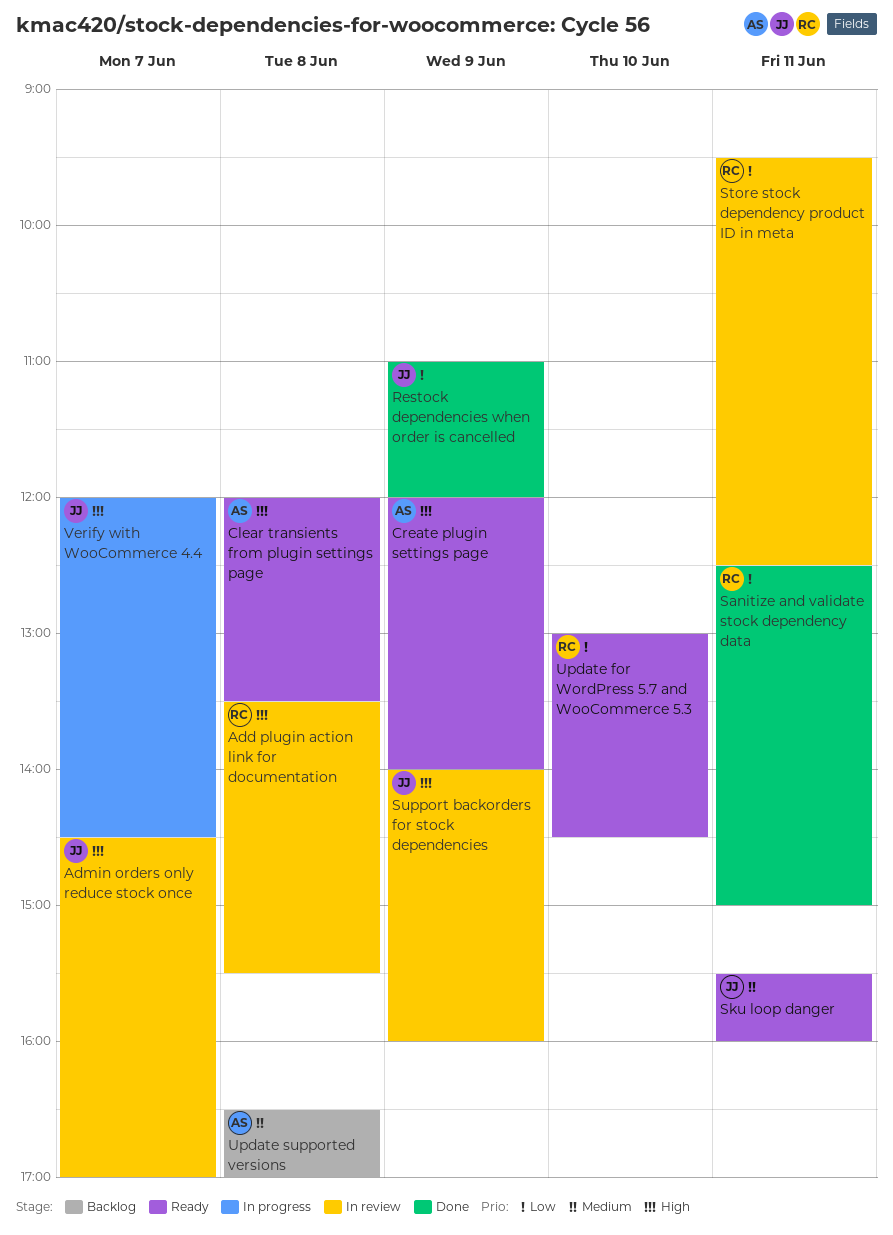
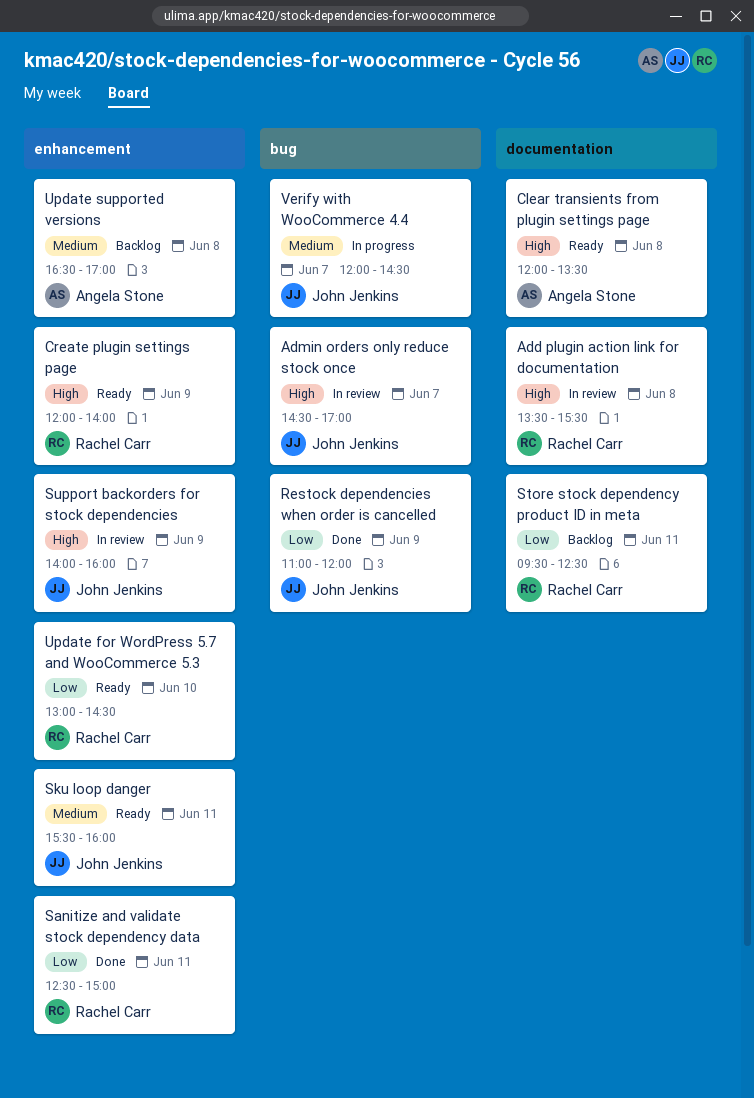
Create plugin settings page, owner: Angela Stone -> Rachel Carr
Store stock dependency product ID in meta, status: In review -> Backlog
Verify with WooCommerce 4.4, priority: High -> Medium

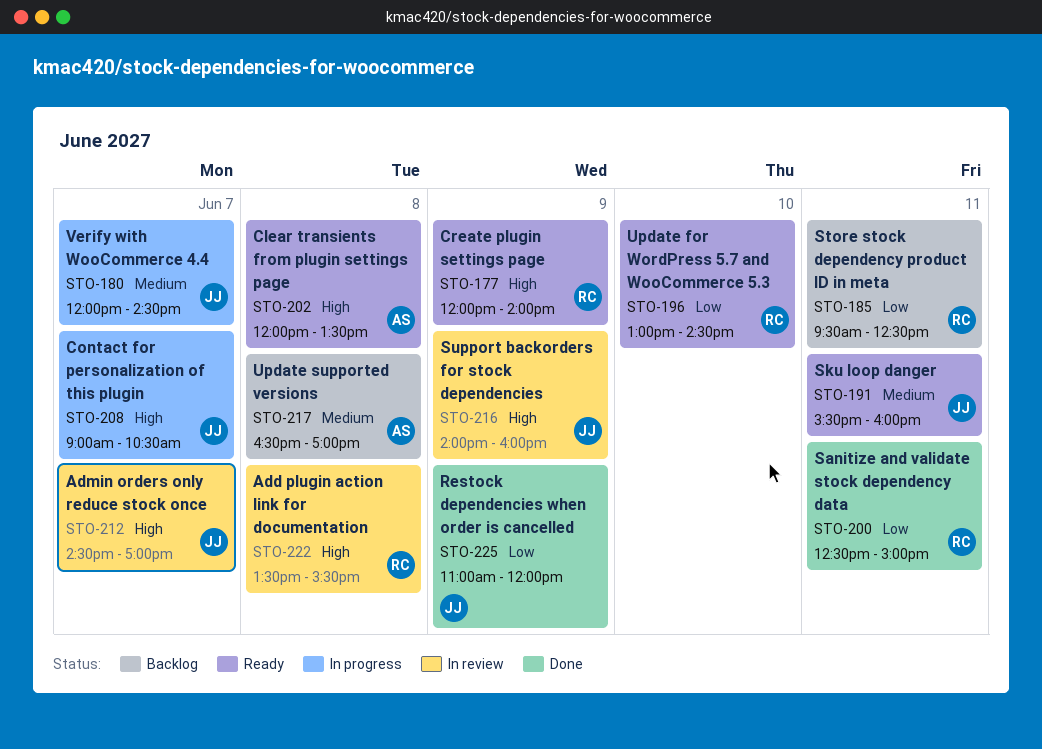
Contact for personalization of this plugin: none -> present

